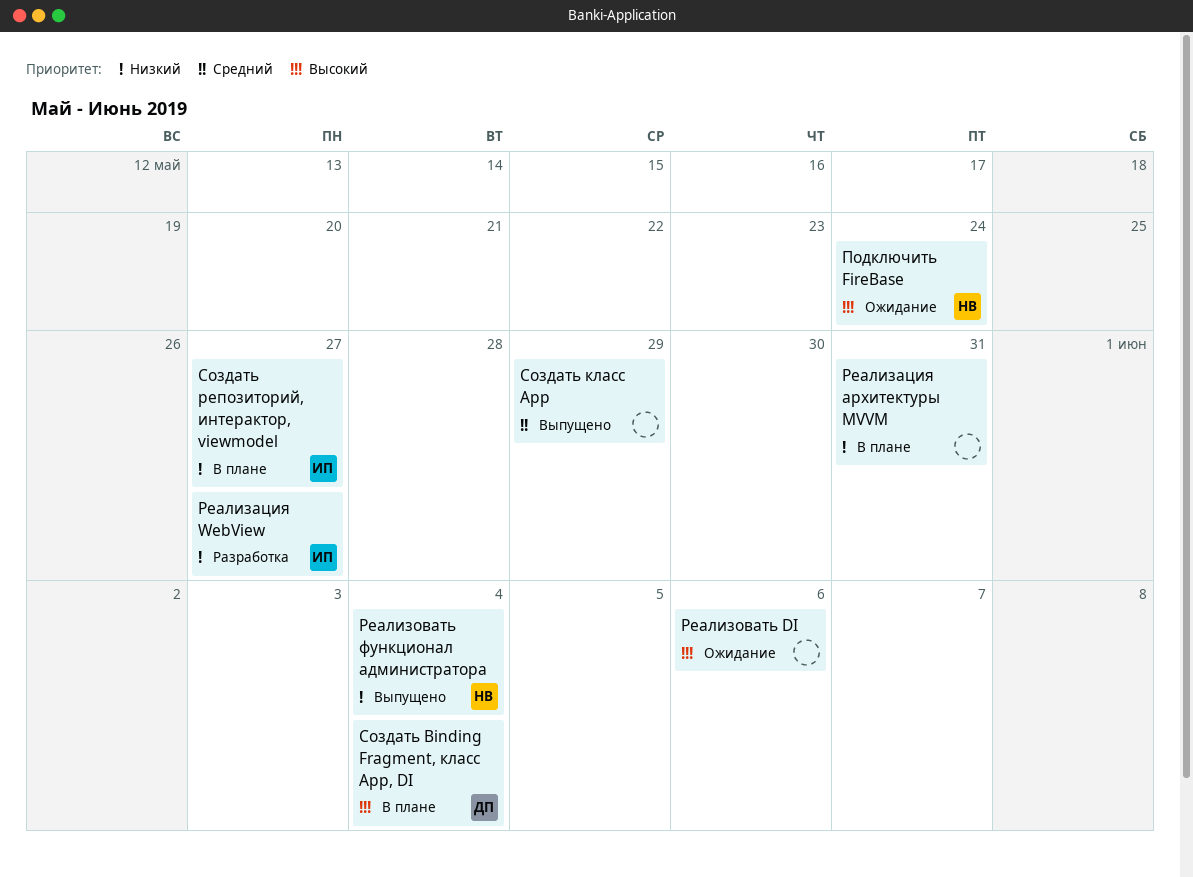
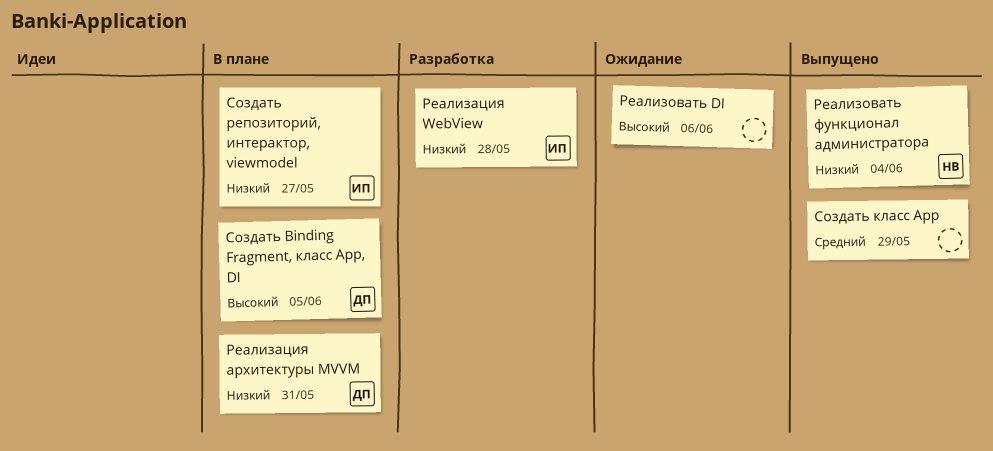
Подключить FireBase: present -> none
Реализация WebView, due: May 27 -> May 28
Реализация архитектуры MVVM, owner: none -> ДП
Создать Binding Fragment, класс App, DI, due: Jun 4 -> Jun 5

